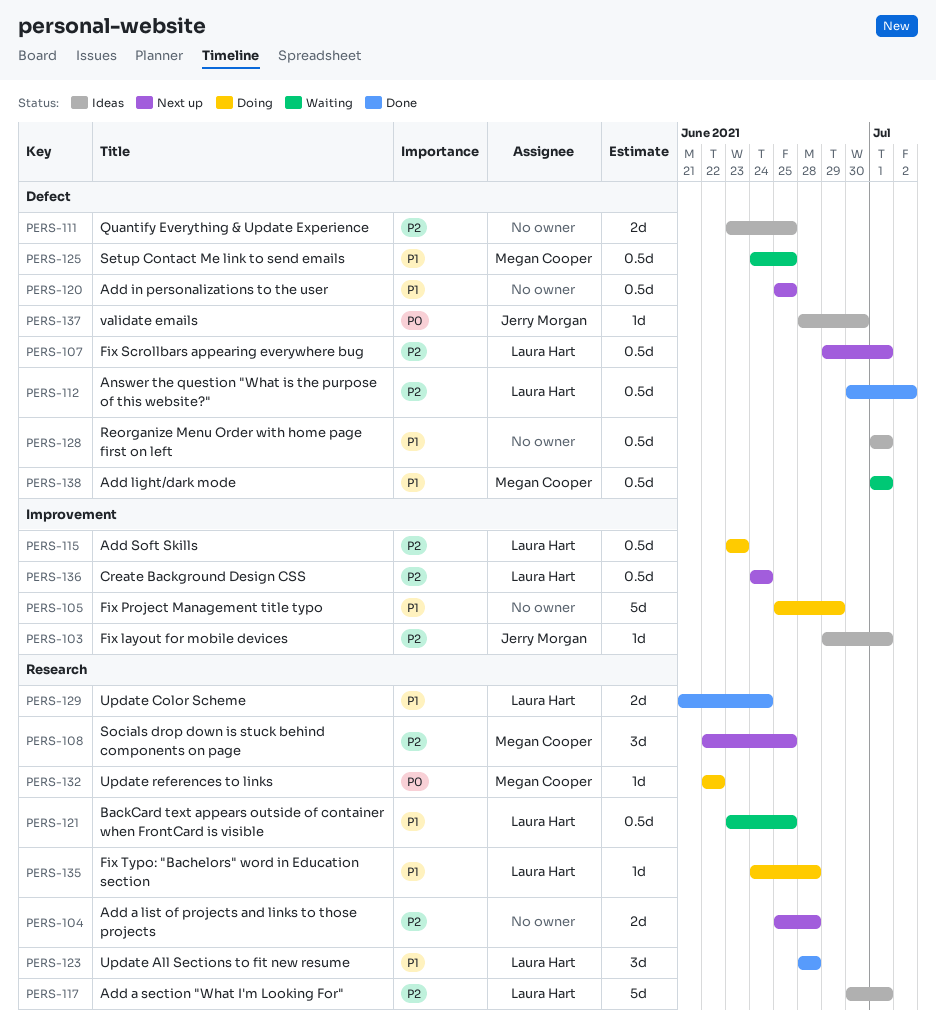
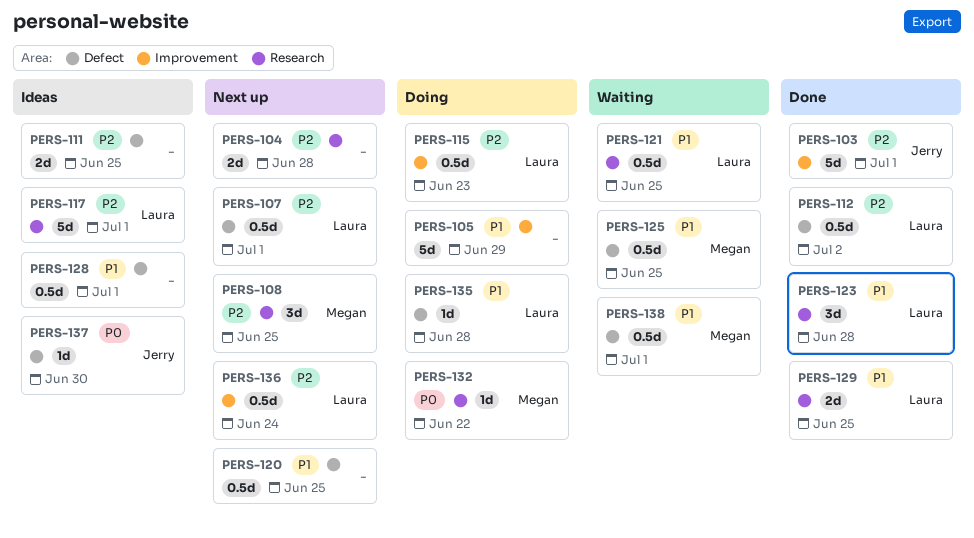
PERS-103, status: Ideas -> Done
PERS-103, estimate: 1d -> 5d
PERS-129, due: Jun 24 -> Jun 25
PERS-135, label: Research -> Defect

